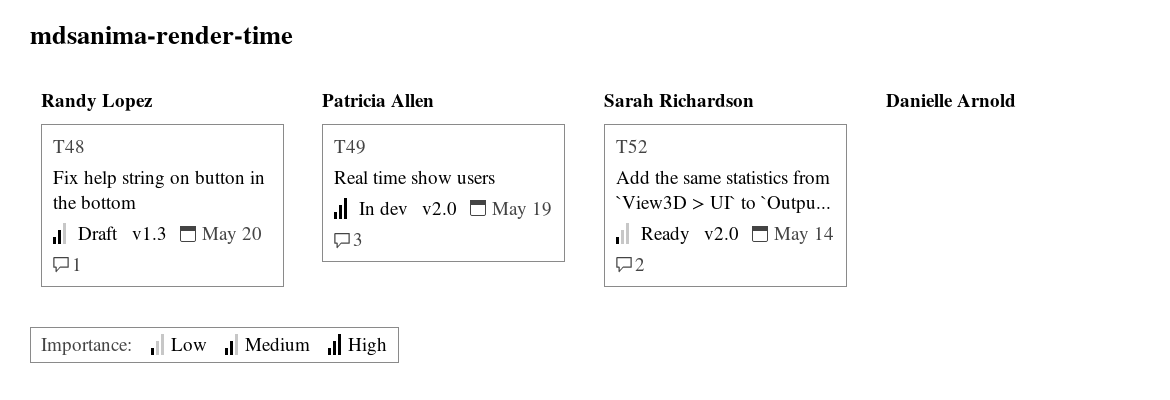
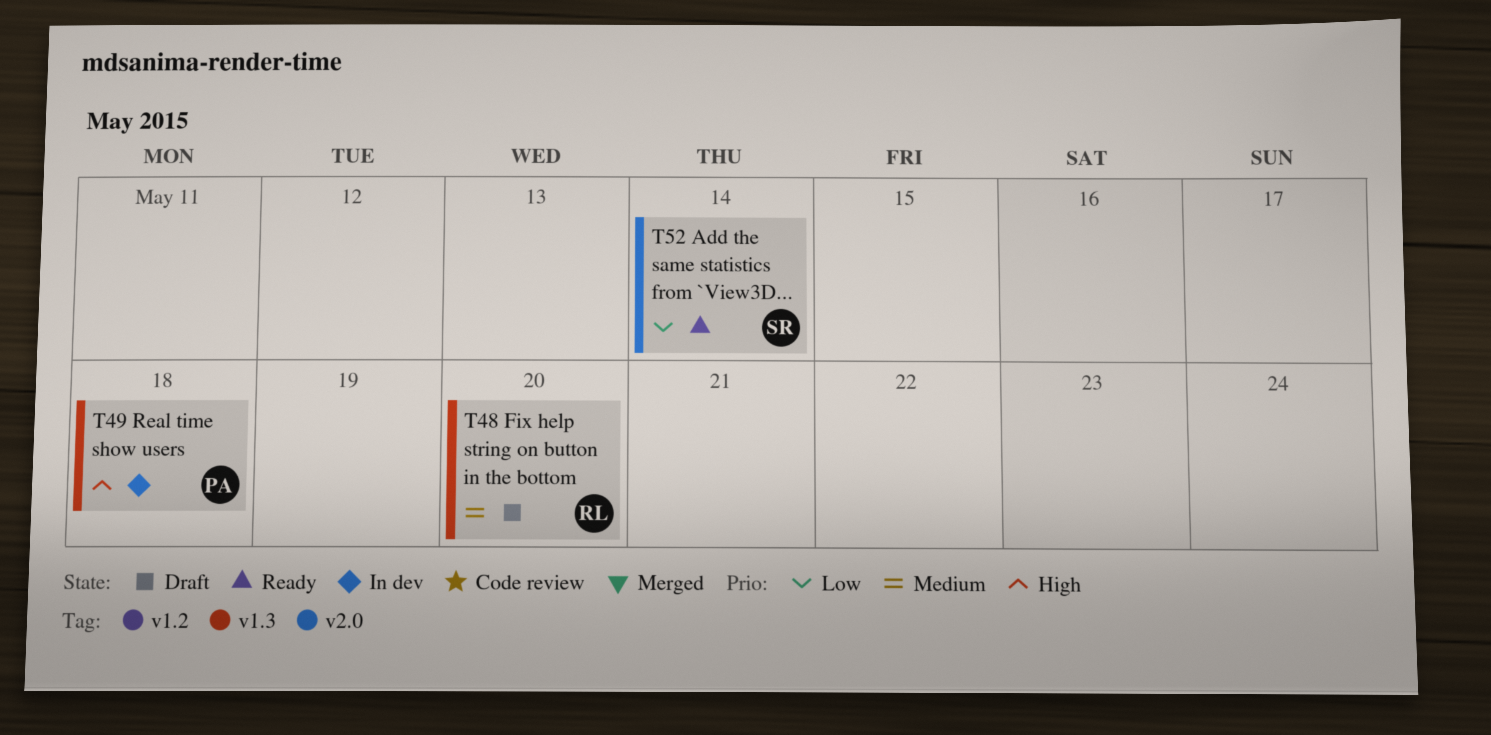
T49, label: v2.0 -> v1.3
T49, due: May 19 -> May 18

